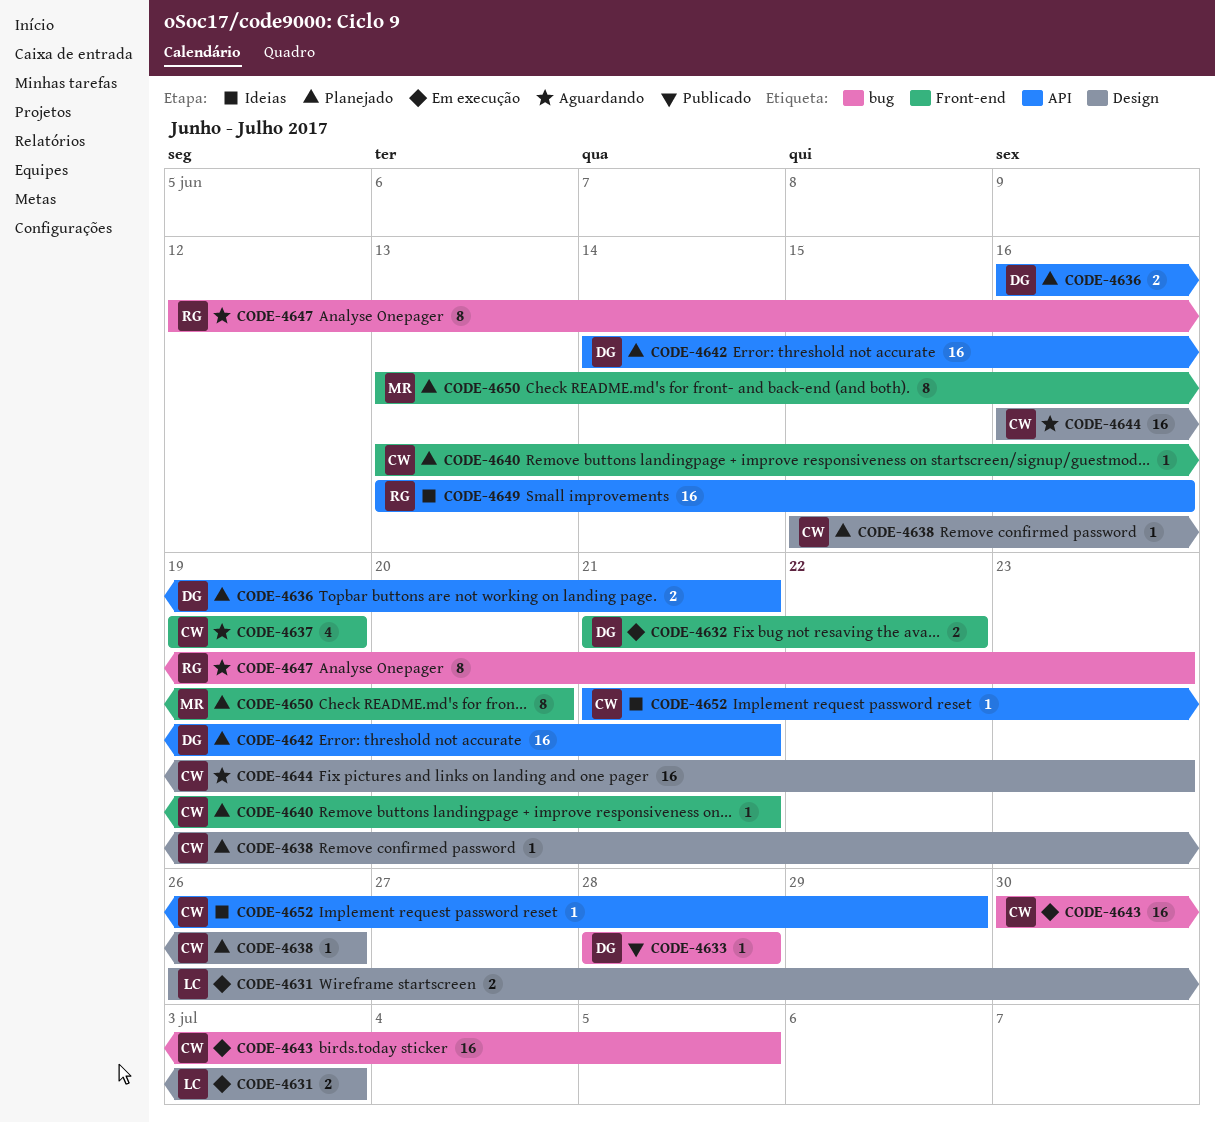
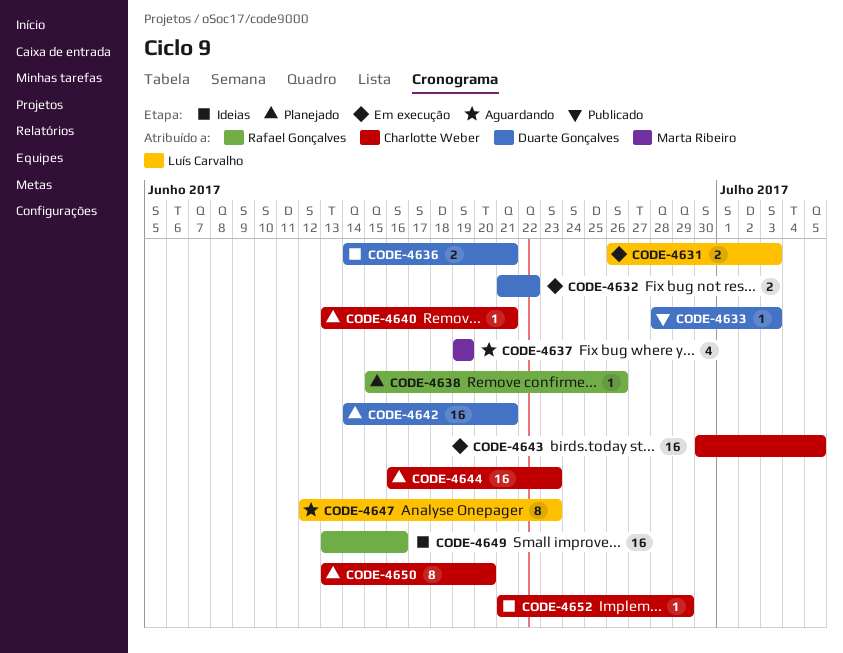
CODE-4633, due: Jun 28 -> Jul 3
CODE-4636, status: Planejado -> Ideias
CODE-4636, start: Jun 16 -> Jun 14
CODE-4637, owner: Charlotte Weber -> Marta Ribeiro
CODE-4638, owner: Charlotte Weber -> Rafael Gonçalves
CODE-4644, status: Aguardando -> Planejado
CODE-4647, owner: Rafael Gonçalves -> Luís Carvalho
CODE-4650, owner: Marta Ribeiro -> Charlotte Weber

